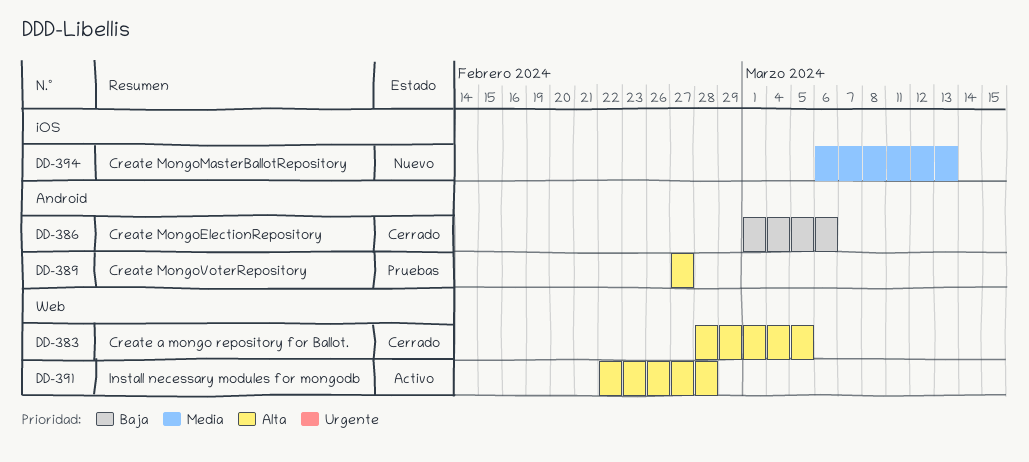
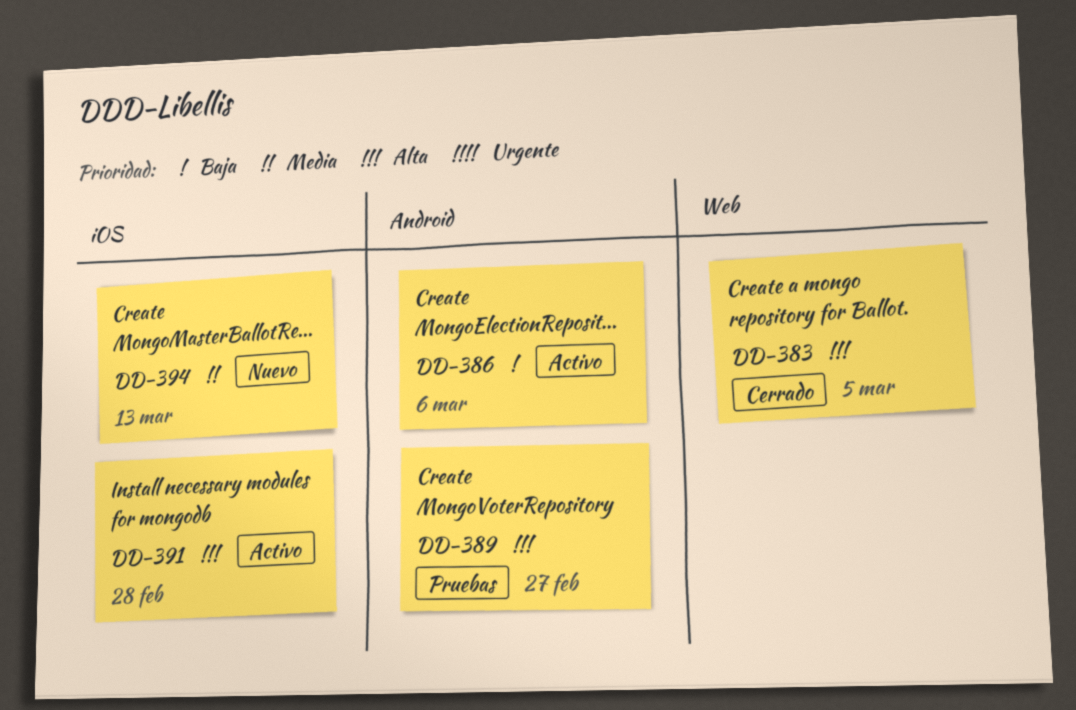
DD-386, status: Cerrado -> Activo
DD-391, label: Web -> iOS

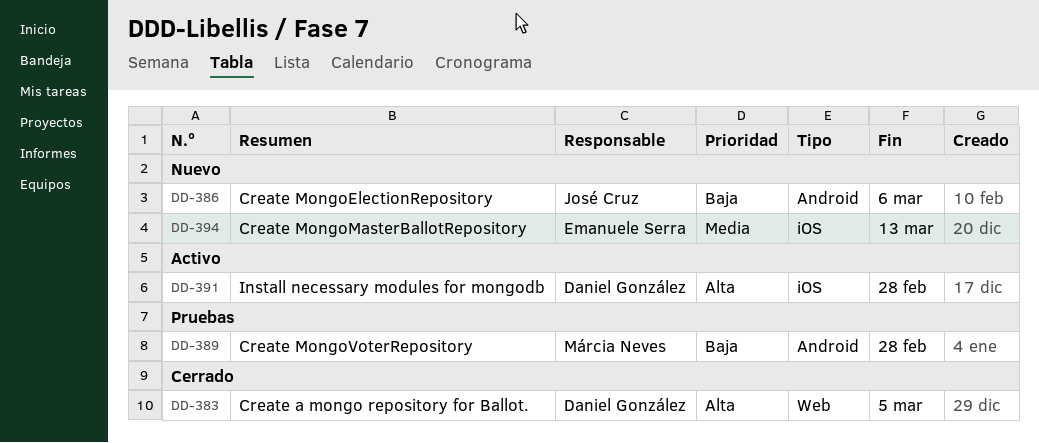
DD-386, status: Activo -> Nuevo
DD-389, priority: Alta -> Baja
DD-389, due: Feb 27 -> Feb 28

